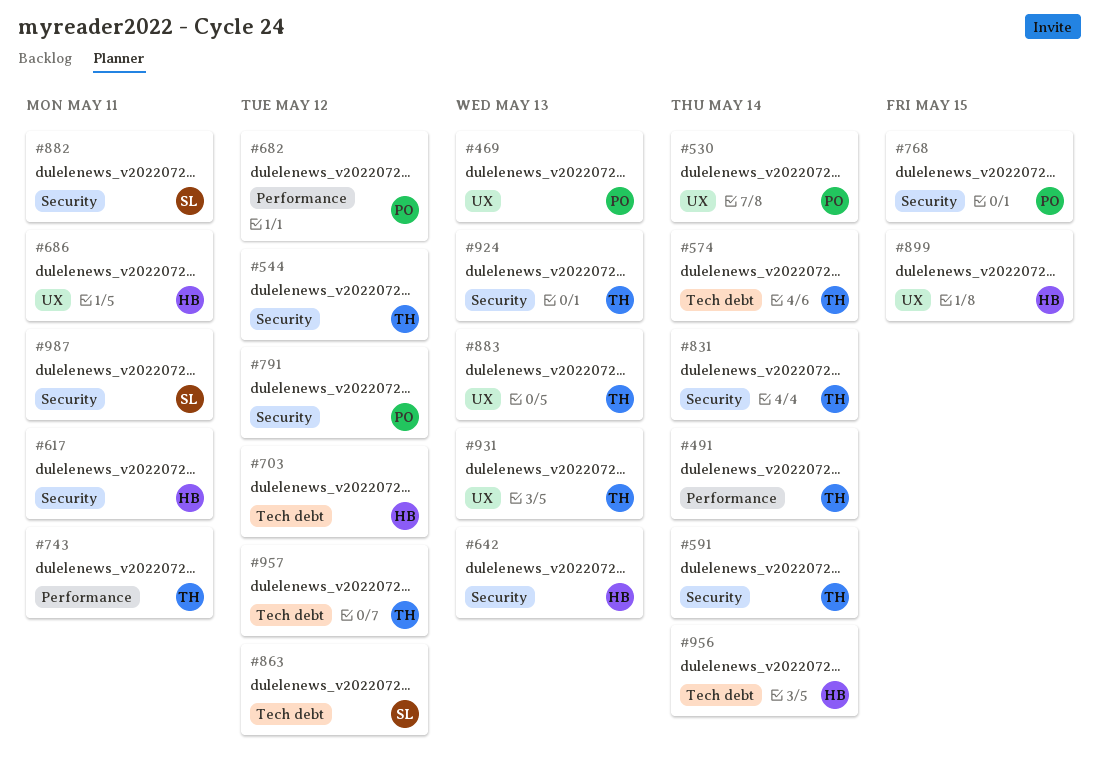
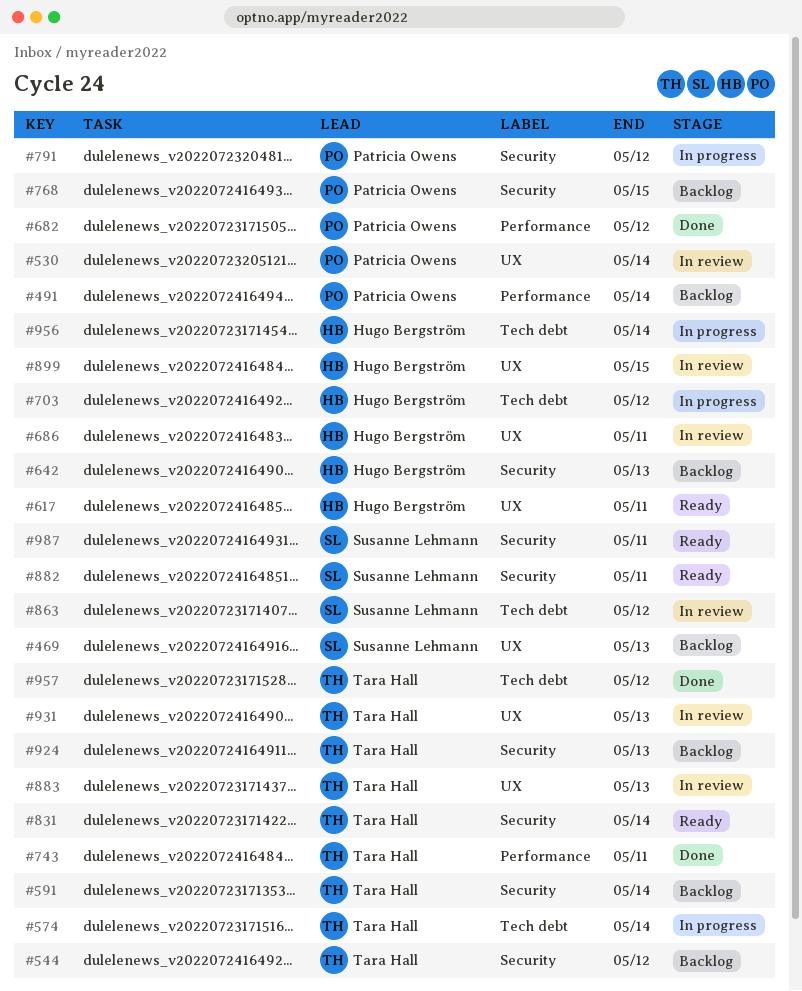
#469, owner: Patricia Owens -> Susanne Lehmann
#491, owner: Tara Hall -> Patricia Owens
#617, label: Security -> UX

